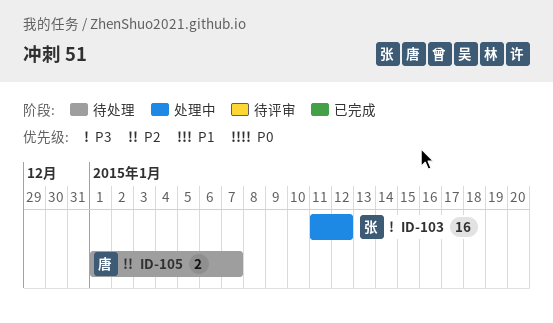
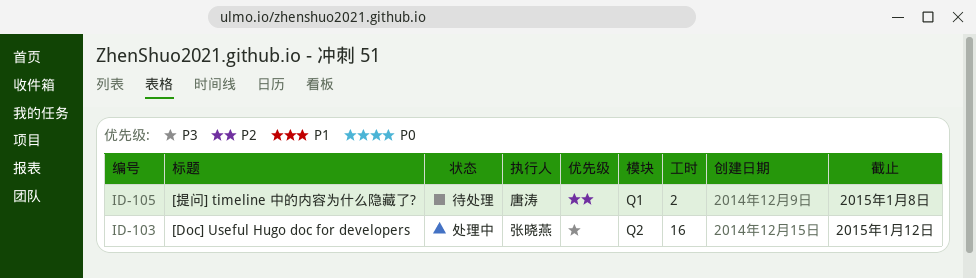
ID-105, due: Jan 7 -> Jan 8

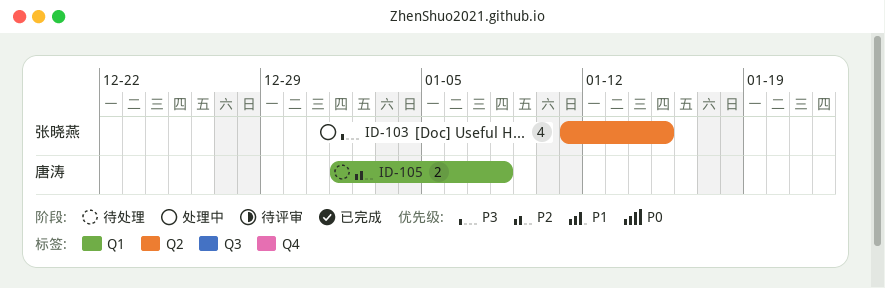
ID-103, estimate: 16 -> 4
ID-103, due: Jan 12 -> Jan 15

